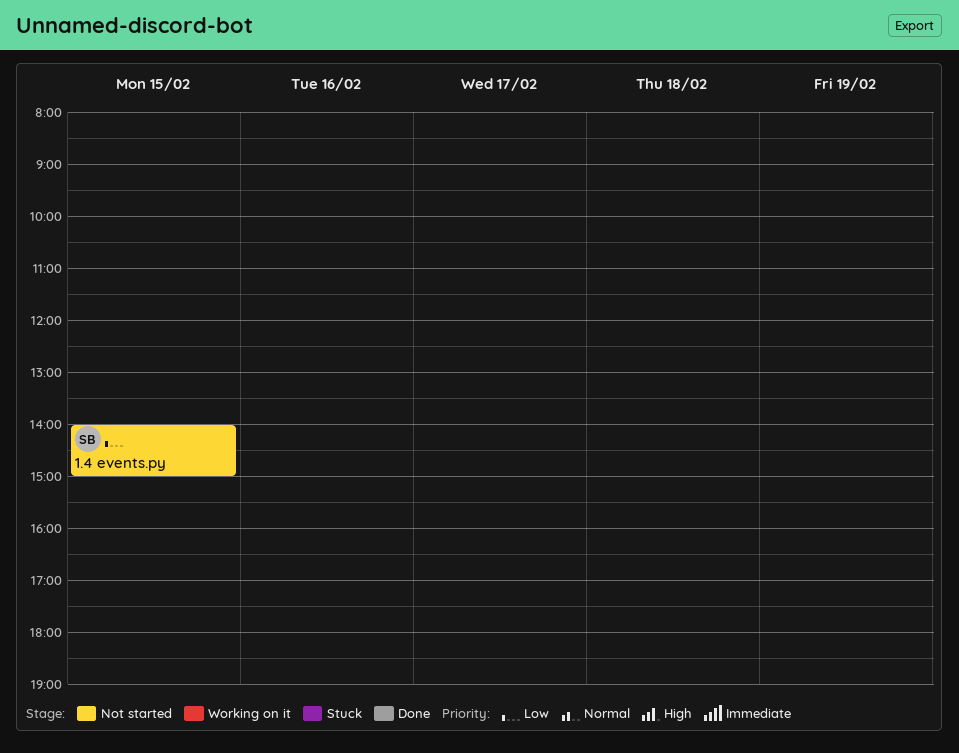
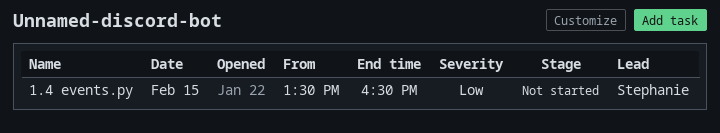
1.4 events.py, begins: 14:00 -> 13:30
1.4 events.py, ends: 15:00 -> 16:30

